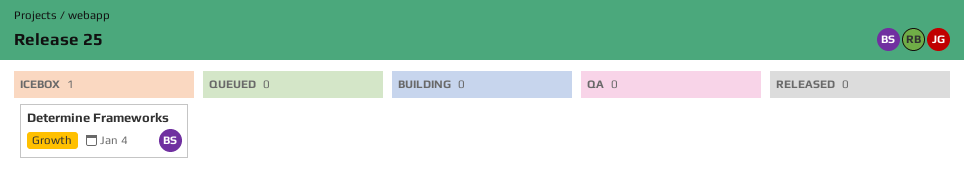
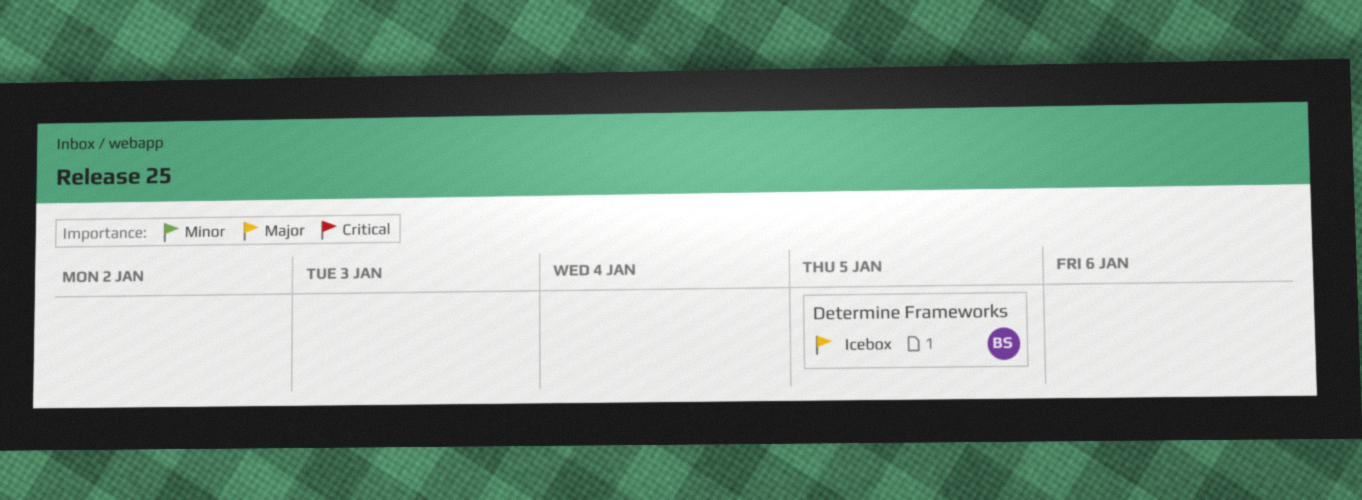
Determine Frameworks, due: Jan 4 -> Jan 5

